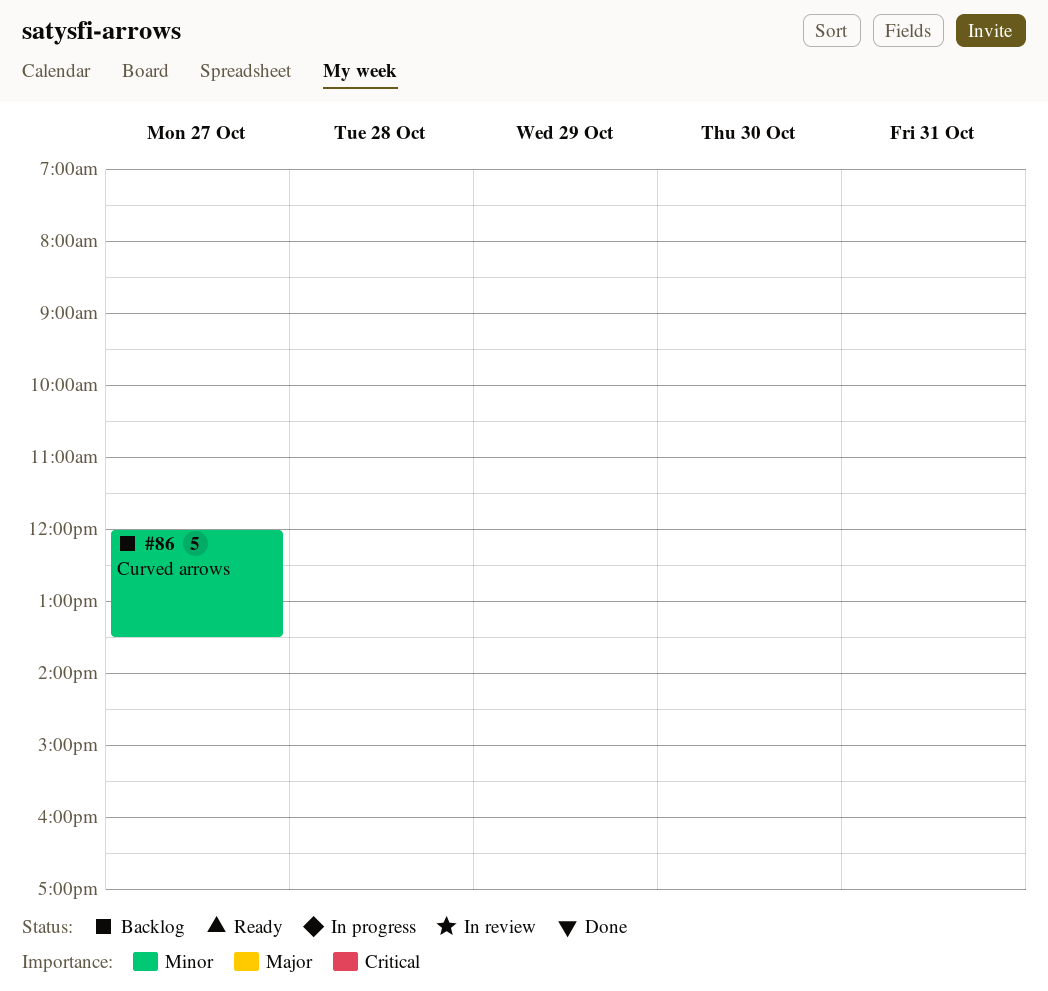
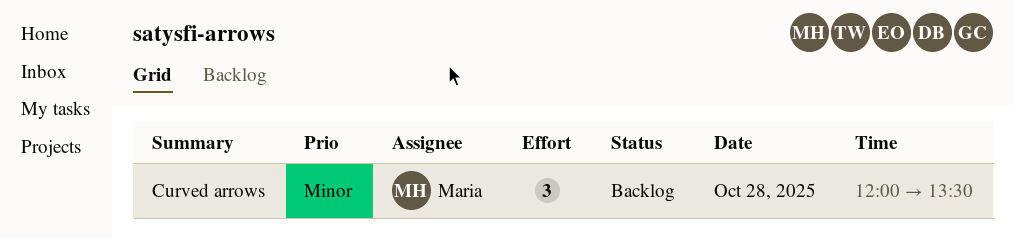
Curved arrows, estimate: 5 -> 3
Curved arrows, day: Oct 27 -> Oct 28

